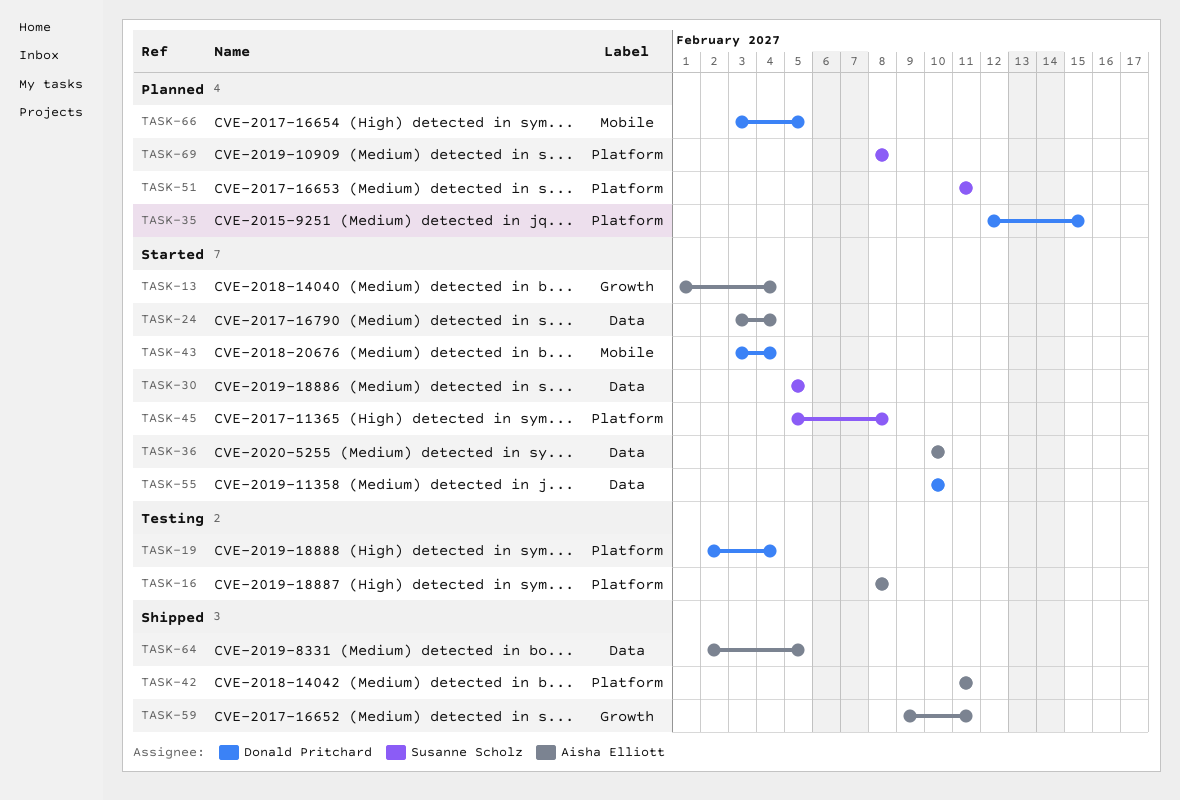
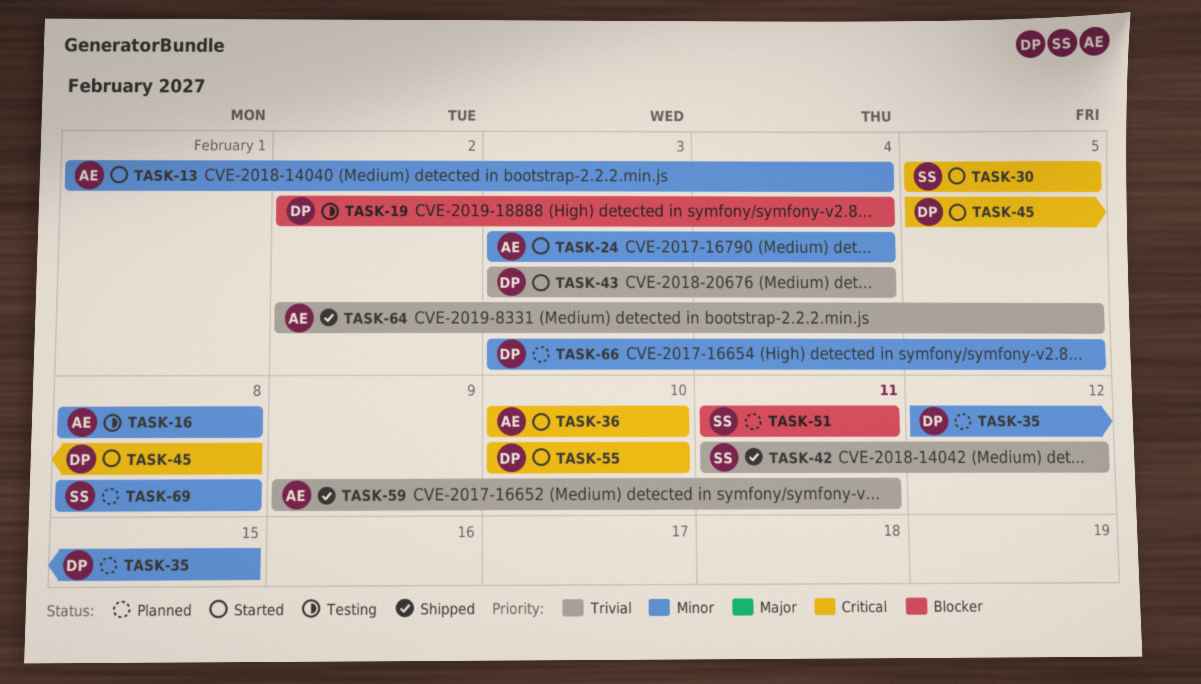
TASK-42, owner: Aisha Elliott -> Susanne Scholz
TASK-42, due: Feb 11 -> Feb 12
TASK-45, owner: Susanne Scholz -> Donald Pritchard

